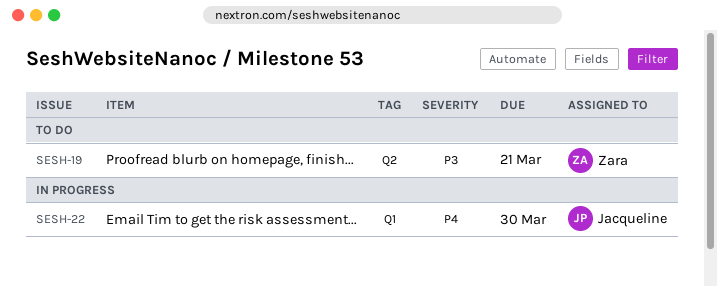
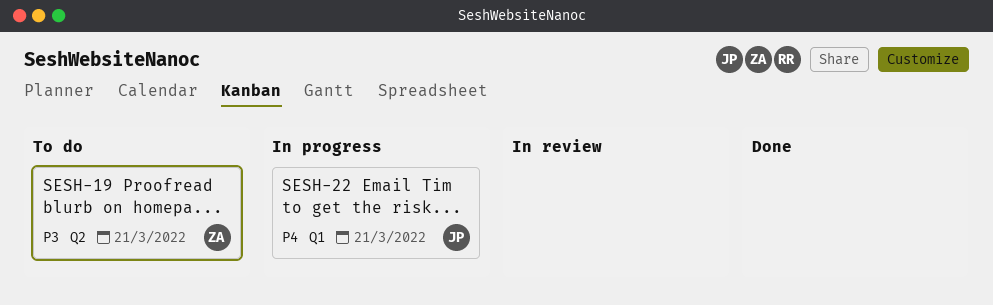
SESH-22, due: Mar 30 -> Mar 21

